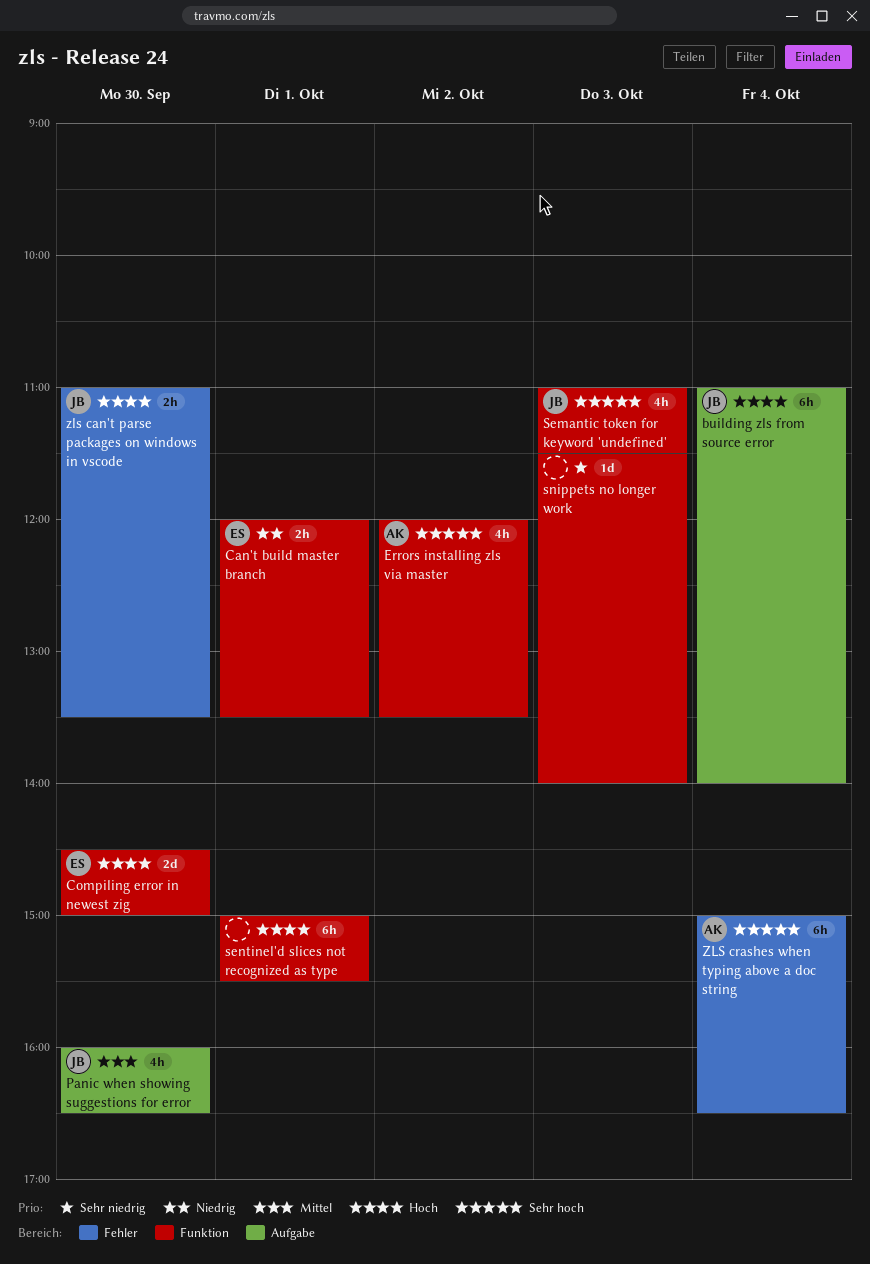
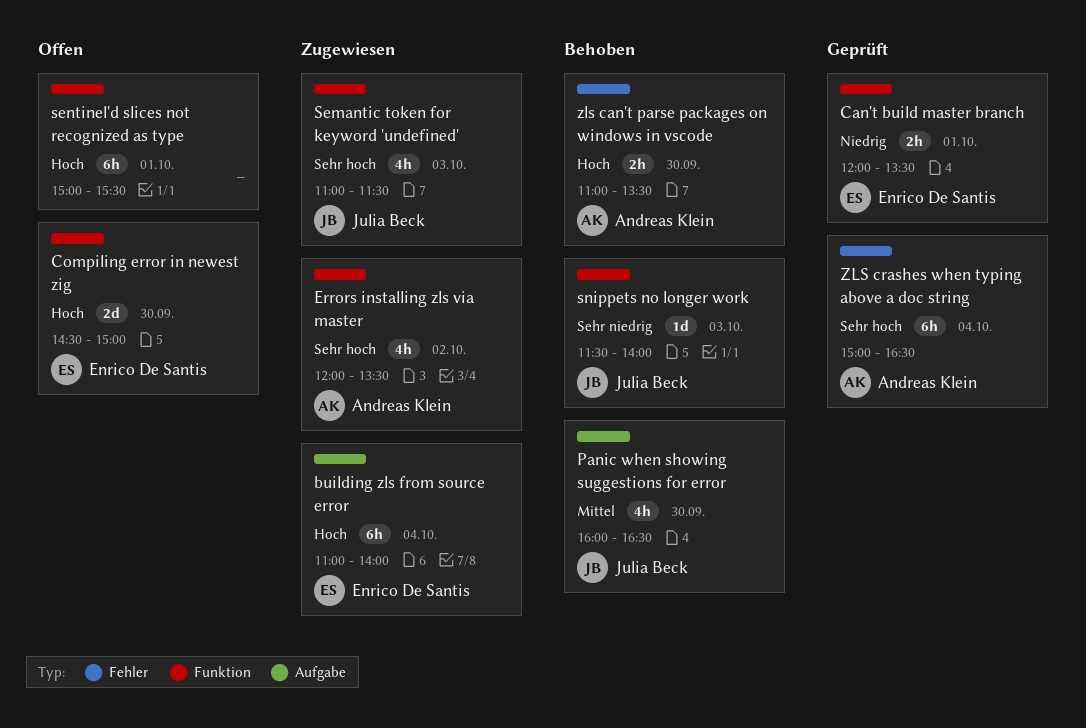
building zls from source error, owner: Julia Beck -> Enrico De Santis
snippets no longer work, owner: none -> Julia Beck
zls can't parse packages on windows in vscode, owner: Julia Beck -> Andreas Klein

